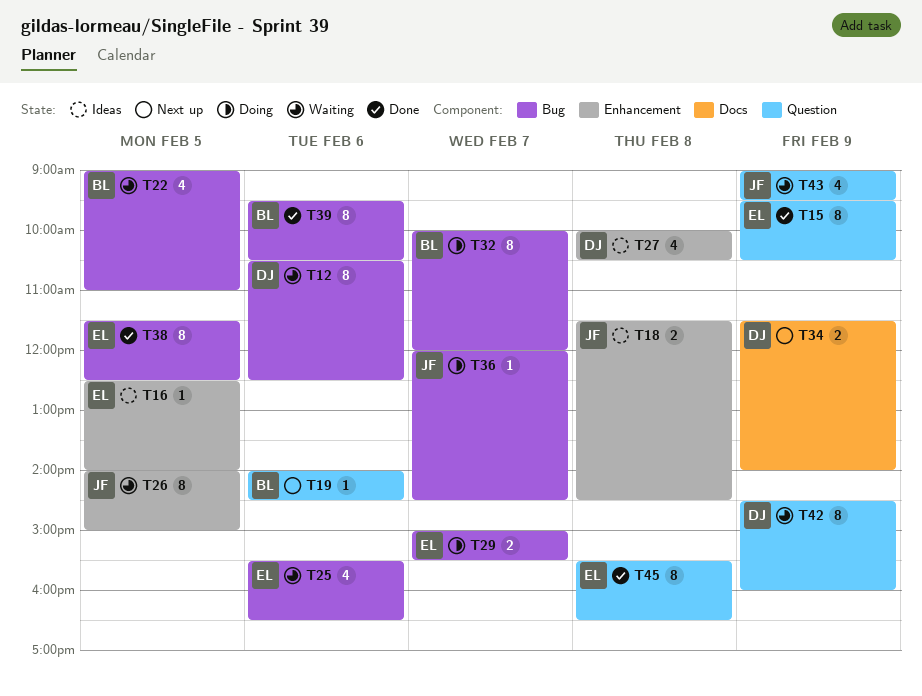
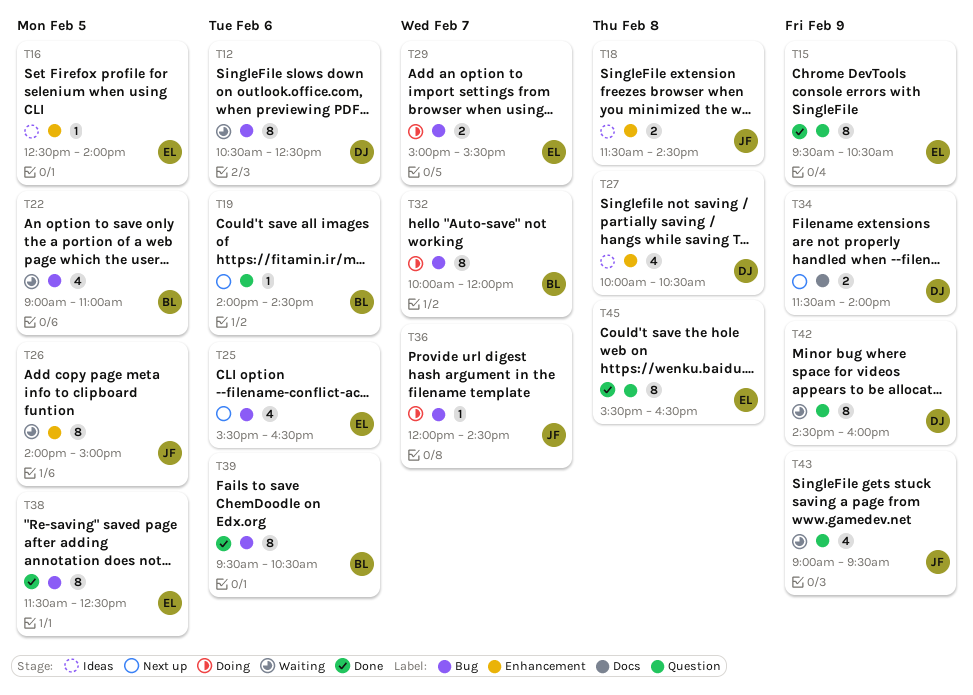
T25, status: Waiting -> Next up

